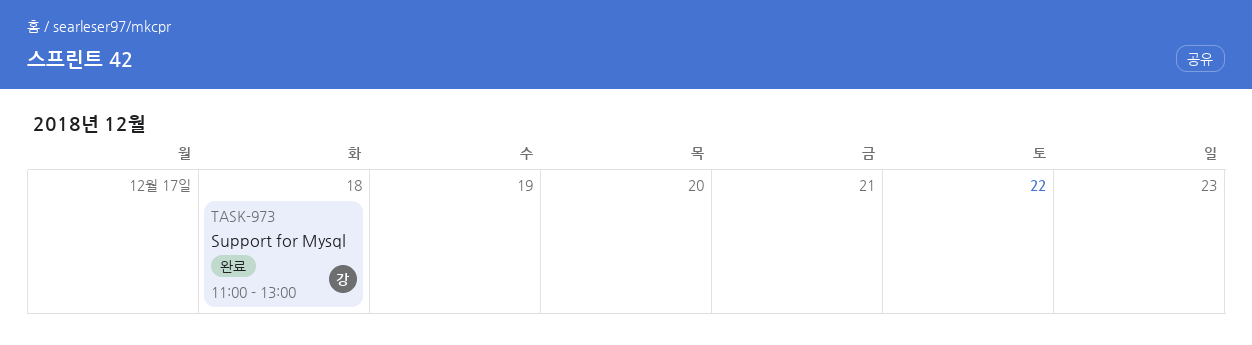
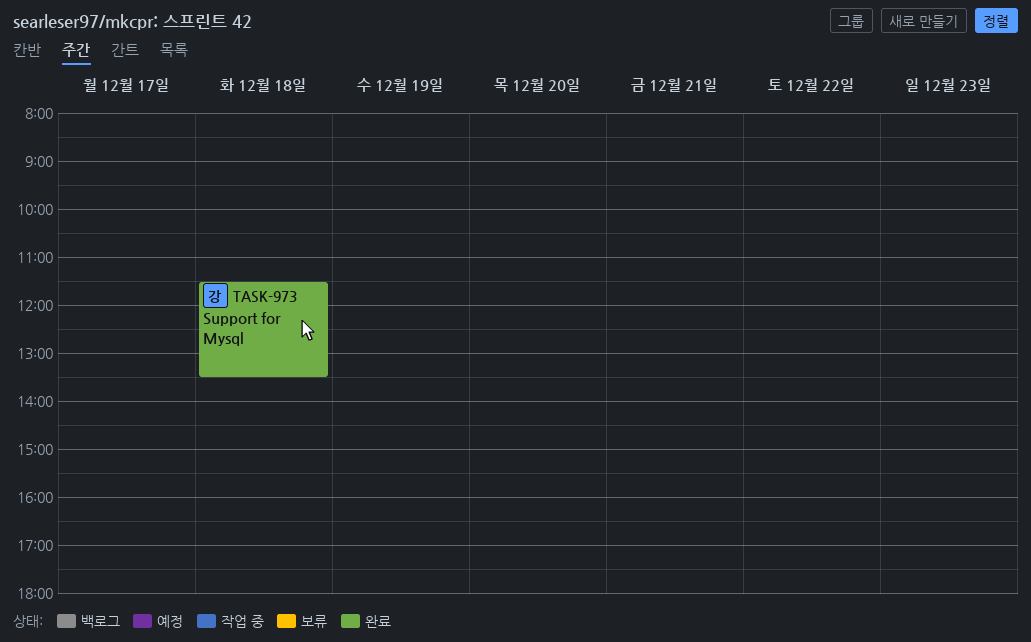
TASK-973, begins: 11:00 -> 11:30
TASK-973, ends: 13:00 -> 13:30

